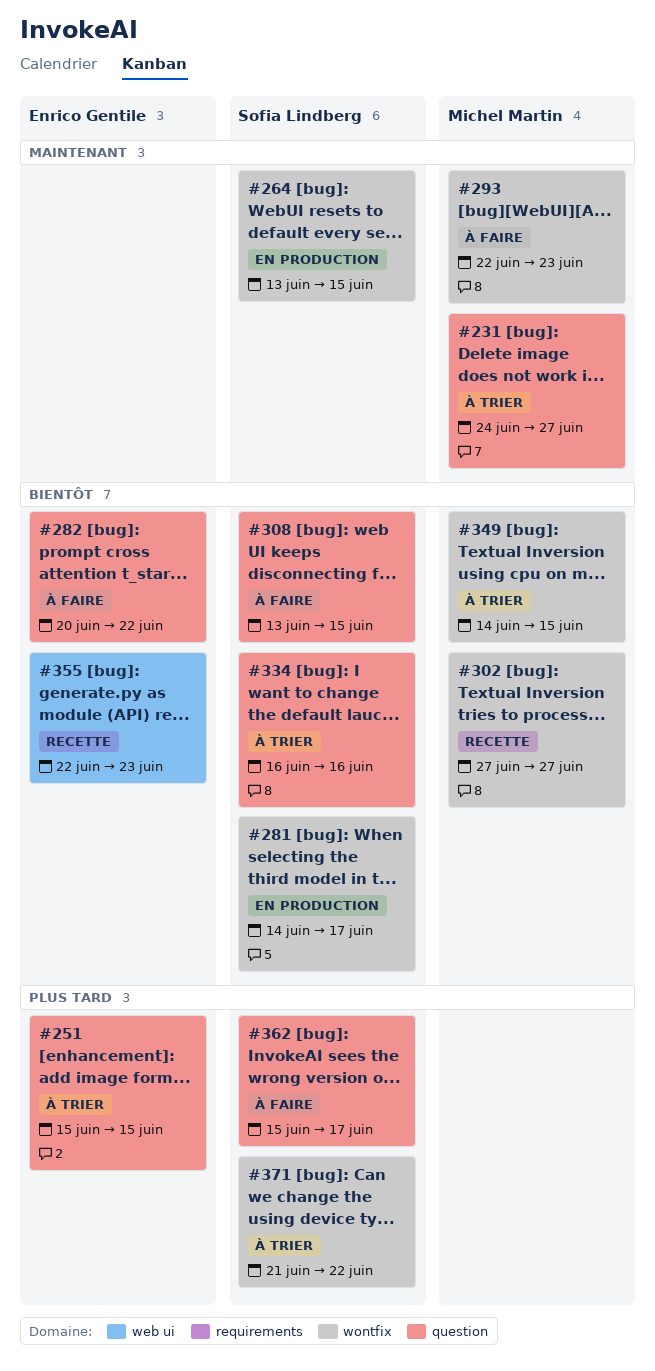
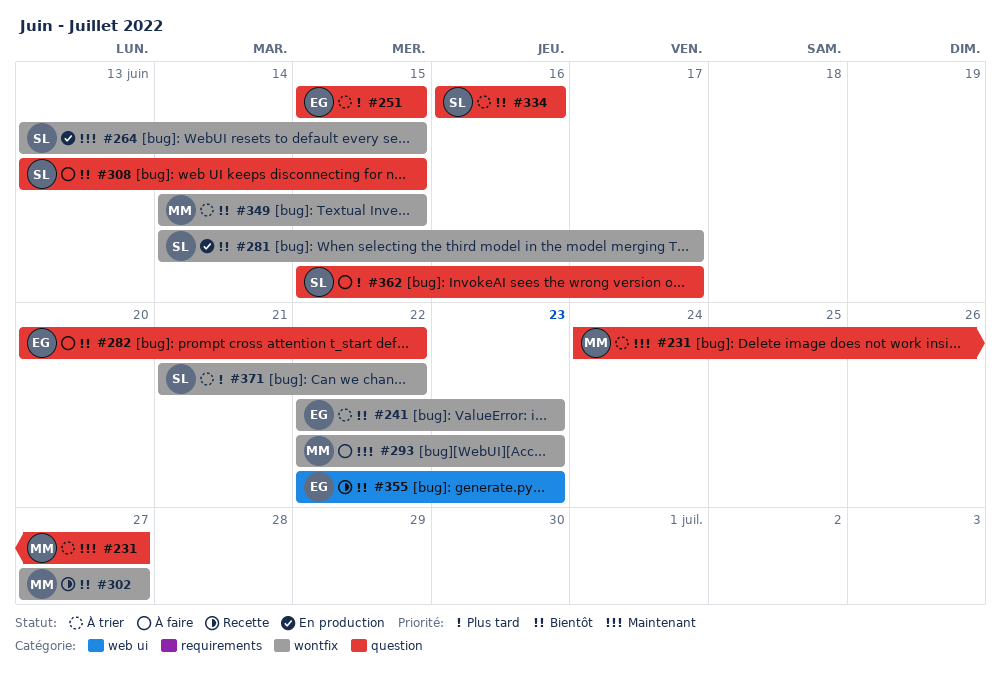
#241: none -> present

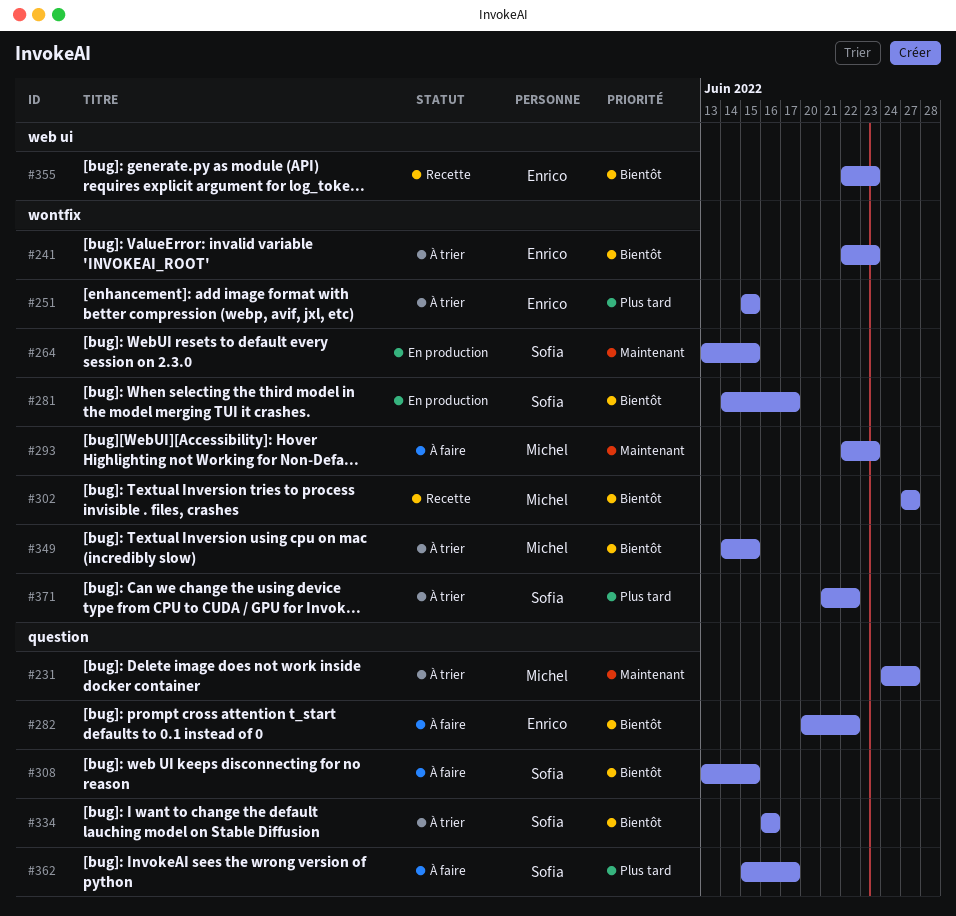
#251, label: question -> wontfix

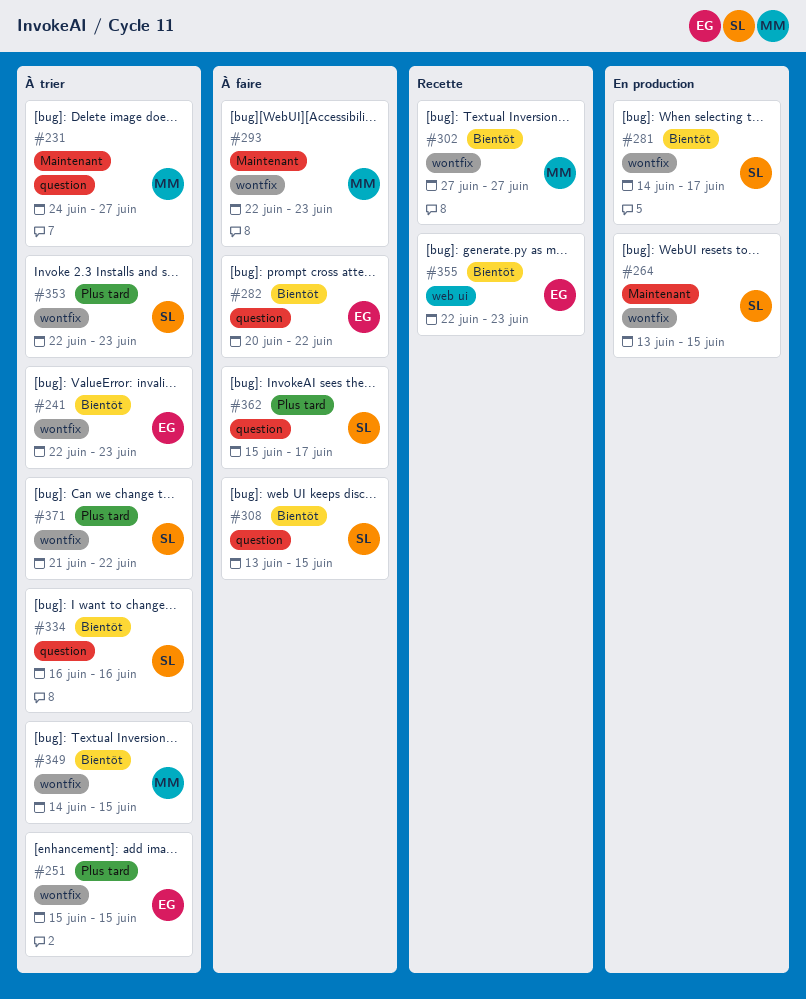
#353: none -> present

